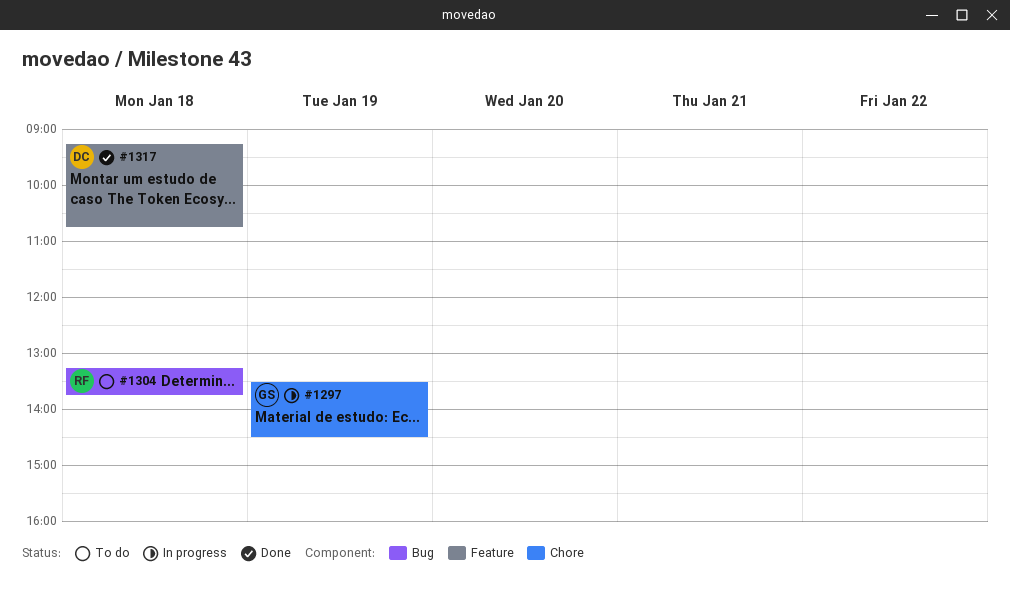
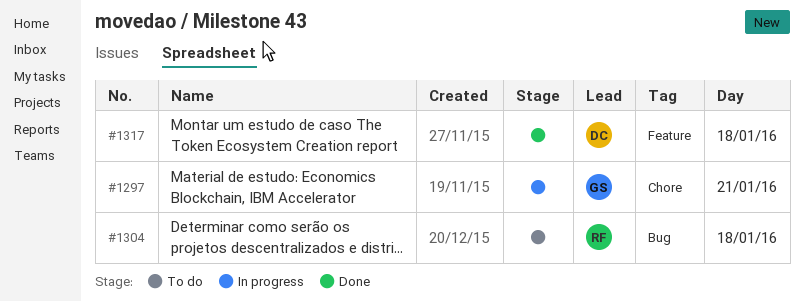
#1297, day: Jan 19 -> Jan 21

